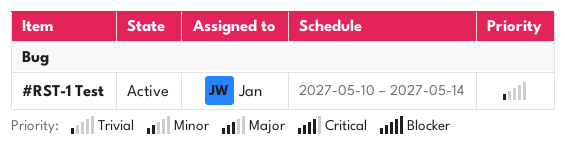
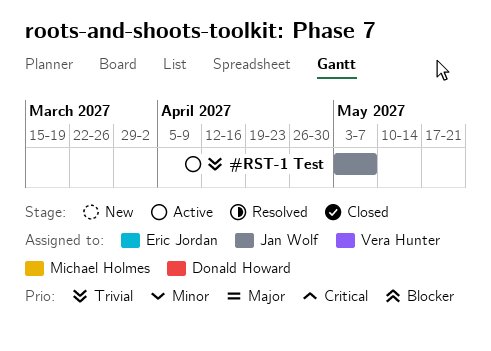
#RST-1 Test, start: May 10 -> May 3
#RST-1 Test, due: May 14 -> May 7

